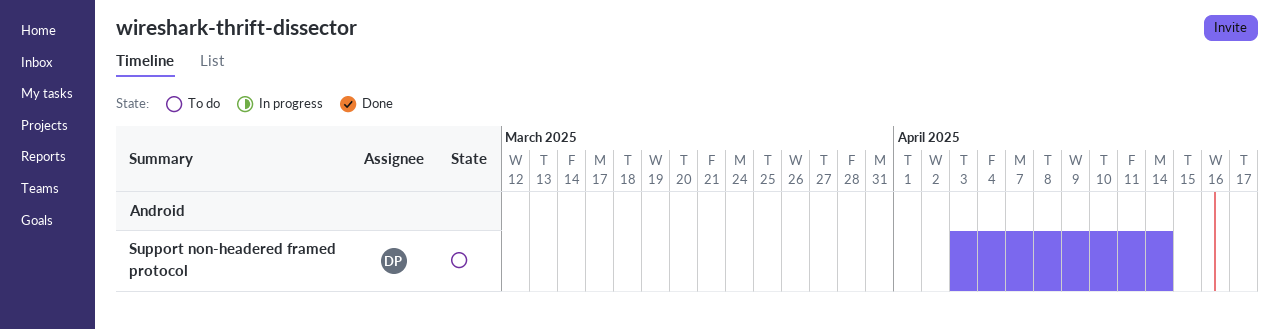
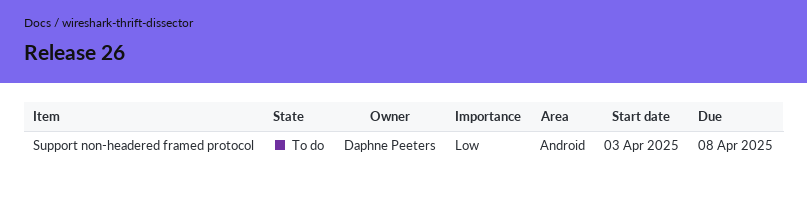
Support non-headered framed protocol, due: Apr 14 -> Apr 8

